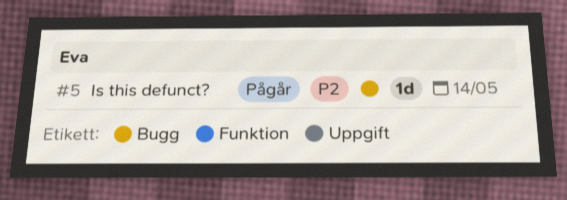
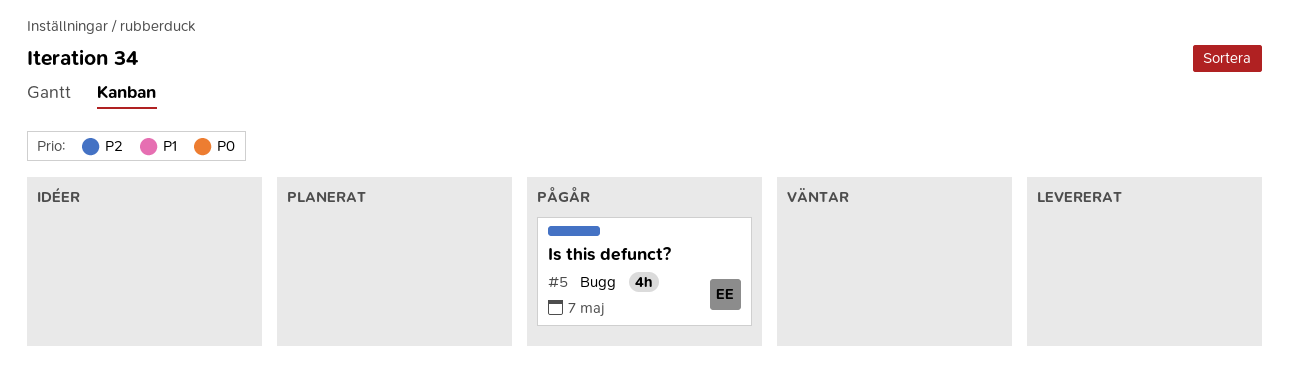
#5, estimate: 1d -> 4h
#5, due: May 14 -> May 7

